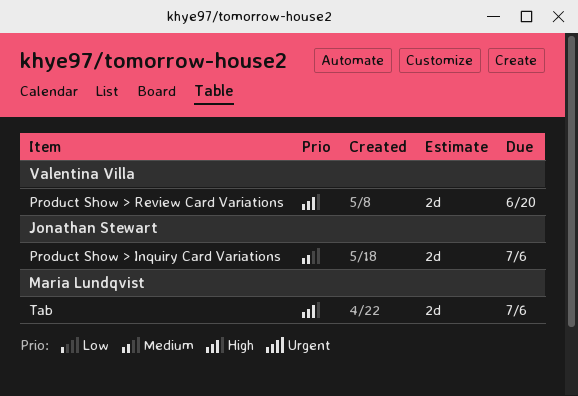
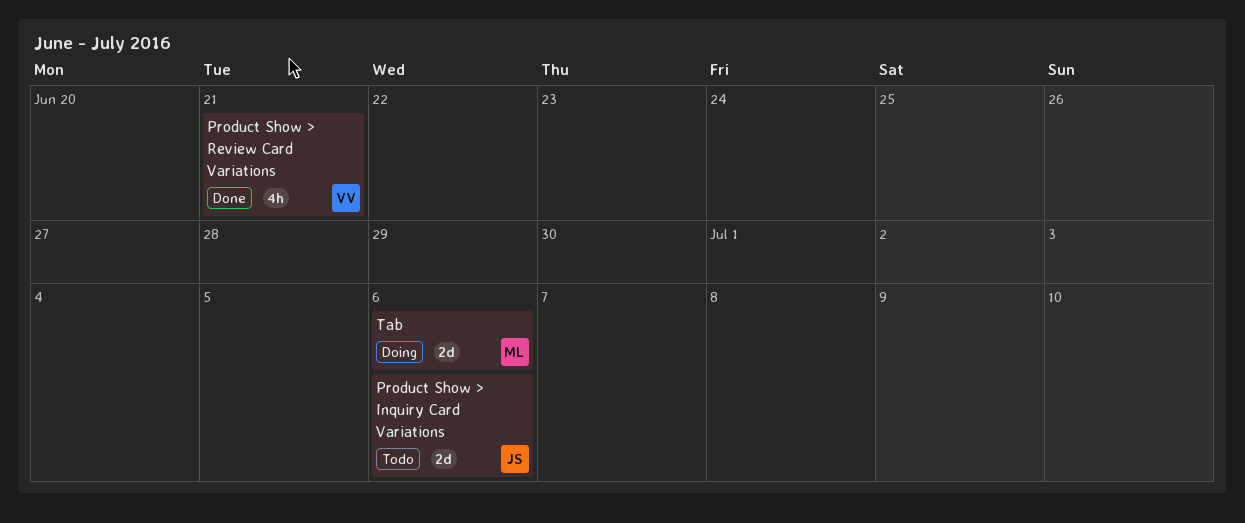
Product Show > Review Card Variations, estimate: 2d -> 4h
Product Show > Review Card Variations, due: Jun 20 -> Jun 21

